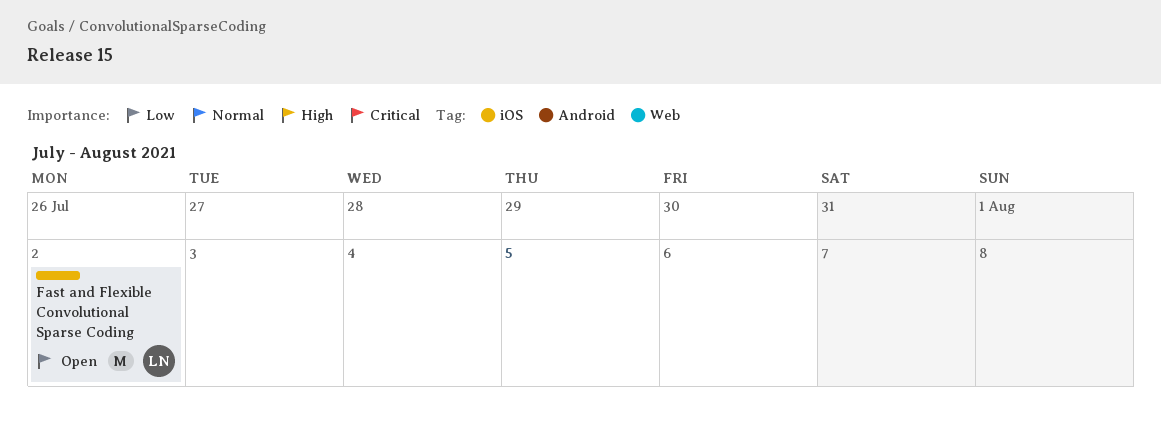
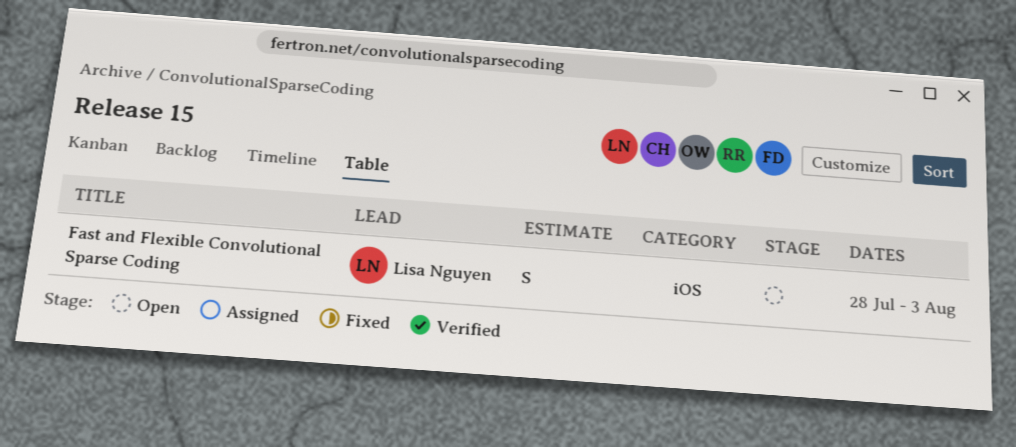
Fast and Flexible Convolutional Sparse Coding, estimate: M -> S
Fast and Flexible Convolutional Sparse Coding, due: Aug 2 -> Aug 3

